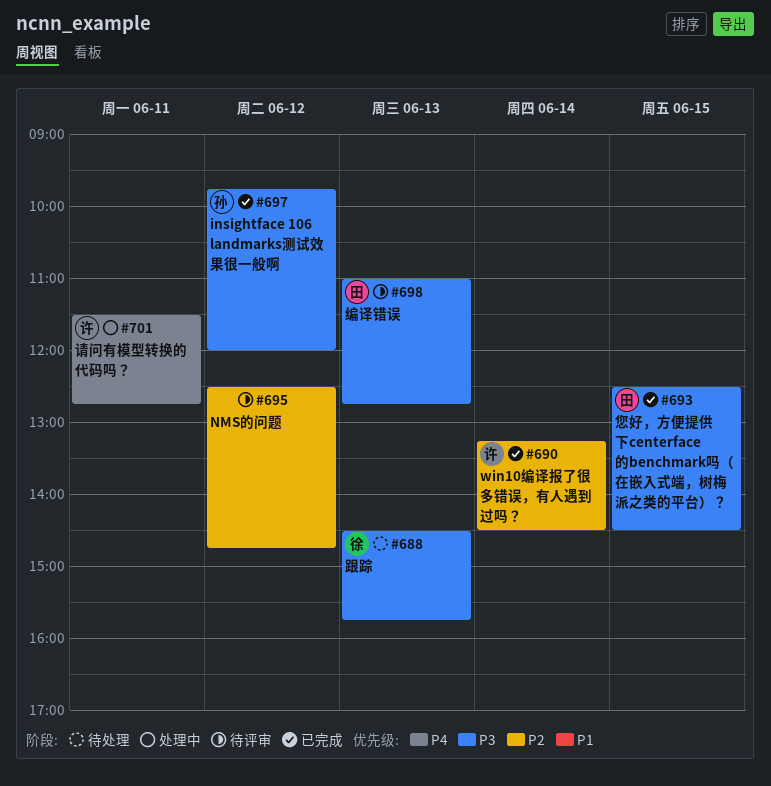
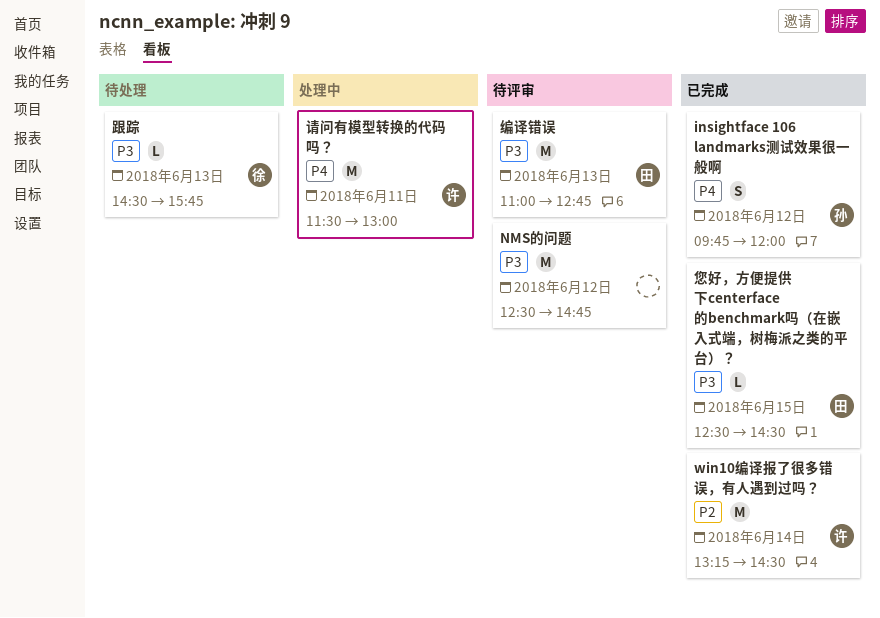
insightface 106 landmarks测试效果很一般啊, priority: P3 -> P4
NMS的问题, priority: P2 -> P3
请问有模型转换的代码吗？, ends: 12:45 -> 13:00

